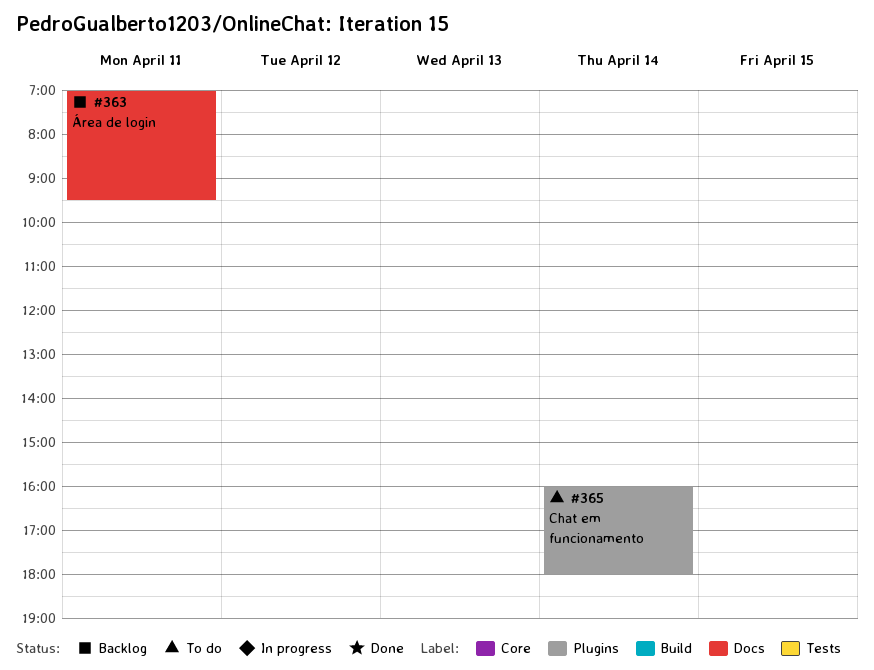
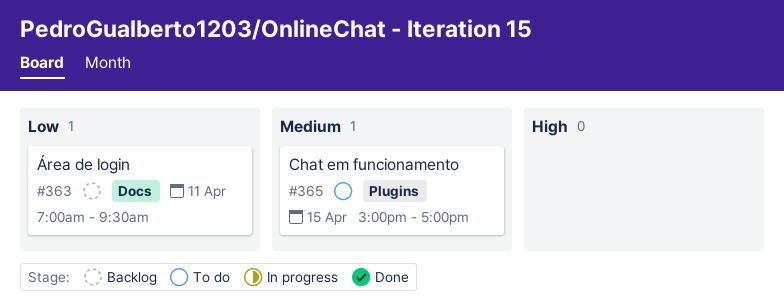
#365, day: Apr 14 -> Apr 15
#365, begins: 16:00 -> 15:00
#365, ends: 18:00 -> 17:00

